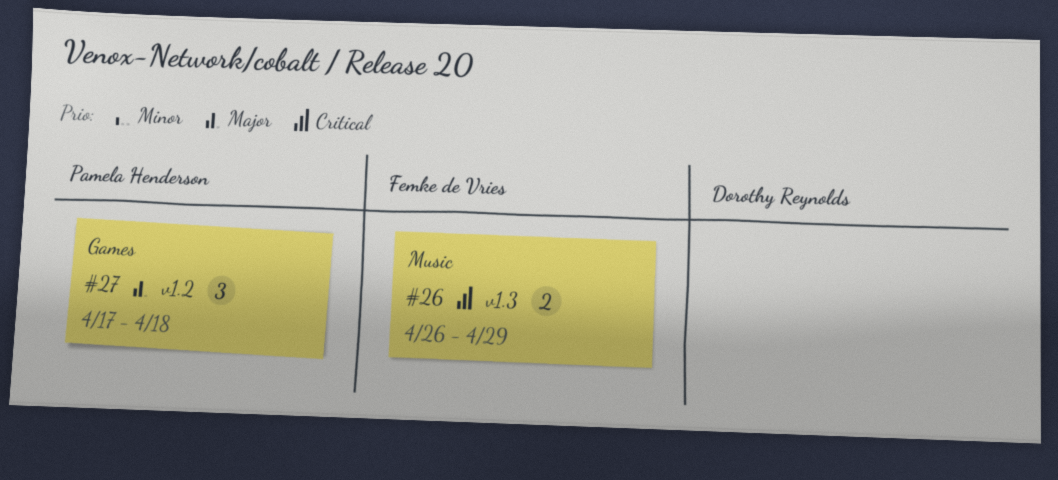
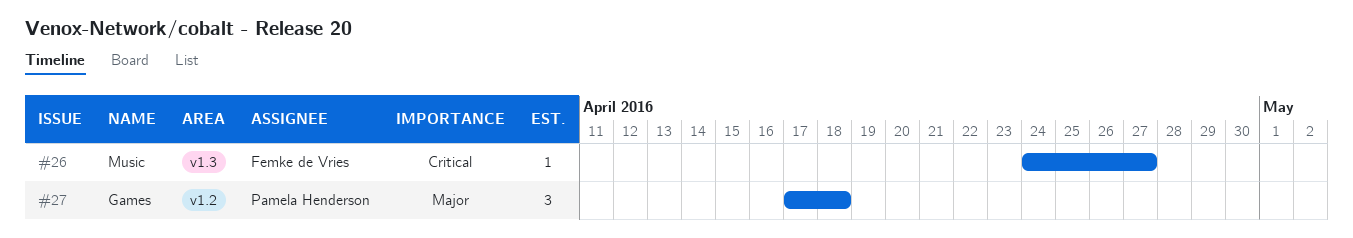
#26, estimate: 2 -> 1
#26, start: Apr 26 -> Apr 24
#26, due: Apr 29 -> Apr 27

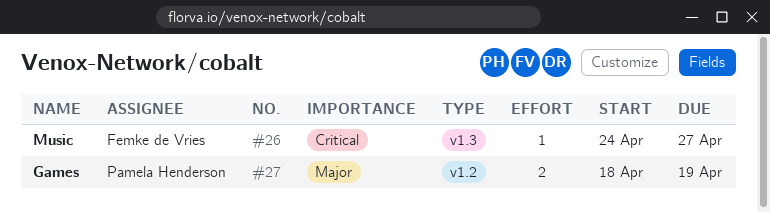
#27, estimate: 3 -> 2
#27, start: Apr 17 -> Apr 18
#27, due: Apr 18 -> Apr 19

